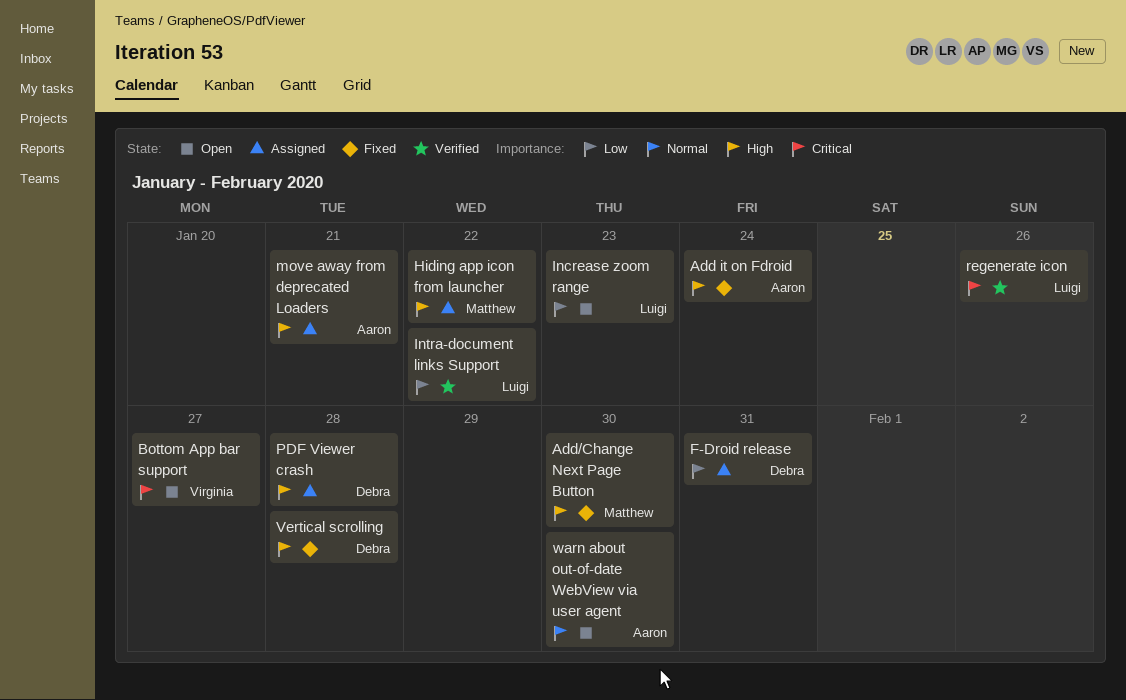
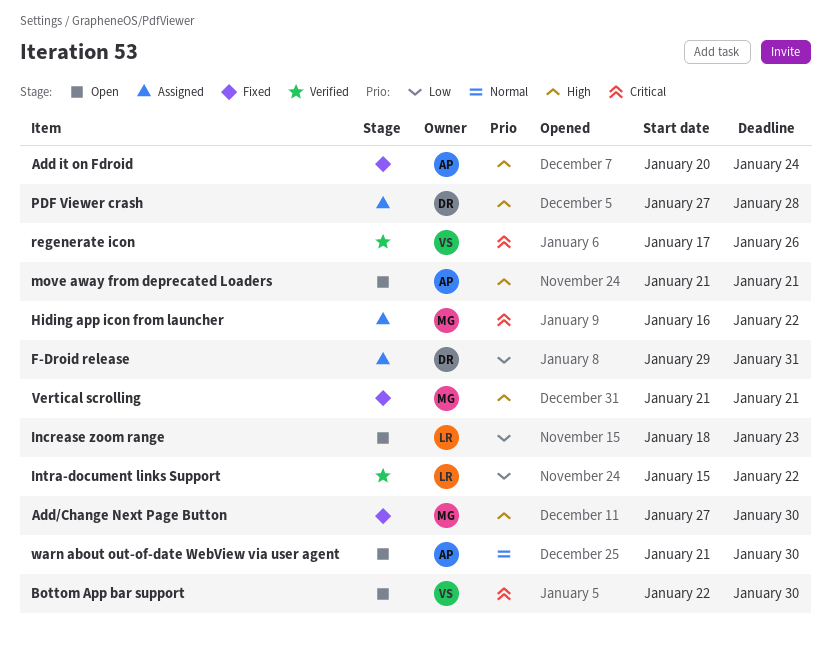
Bottom App bar support, due: Jan 27 -> Jan 30
Hiding app icon from launcher, priority: High -> Critical
move away from deprecated Loaders, status: Assigned -> Open
regenerate icon, owner: Luigi -> Virginia
Vertical scrolling, owner: Debra -> Matthew
Vertical scrolling, due: Jan 28 -> Jan 21

